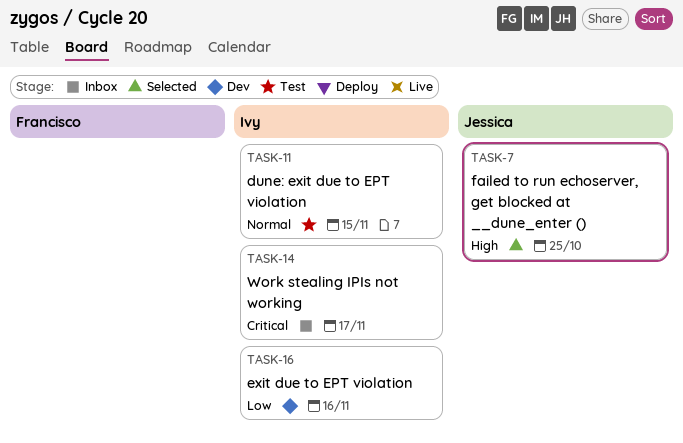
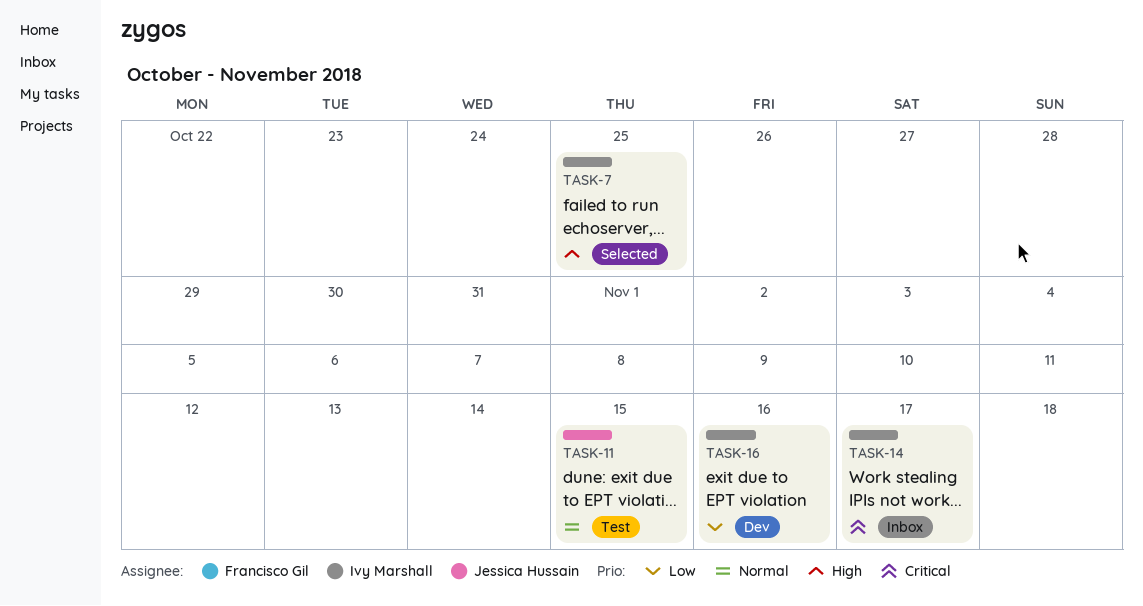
TASK-7, owner: Jessica Hussain -> Ivy Marshall
TASK-11, owner: Ivy Marshall -> Jessica Hussain

